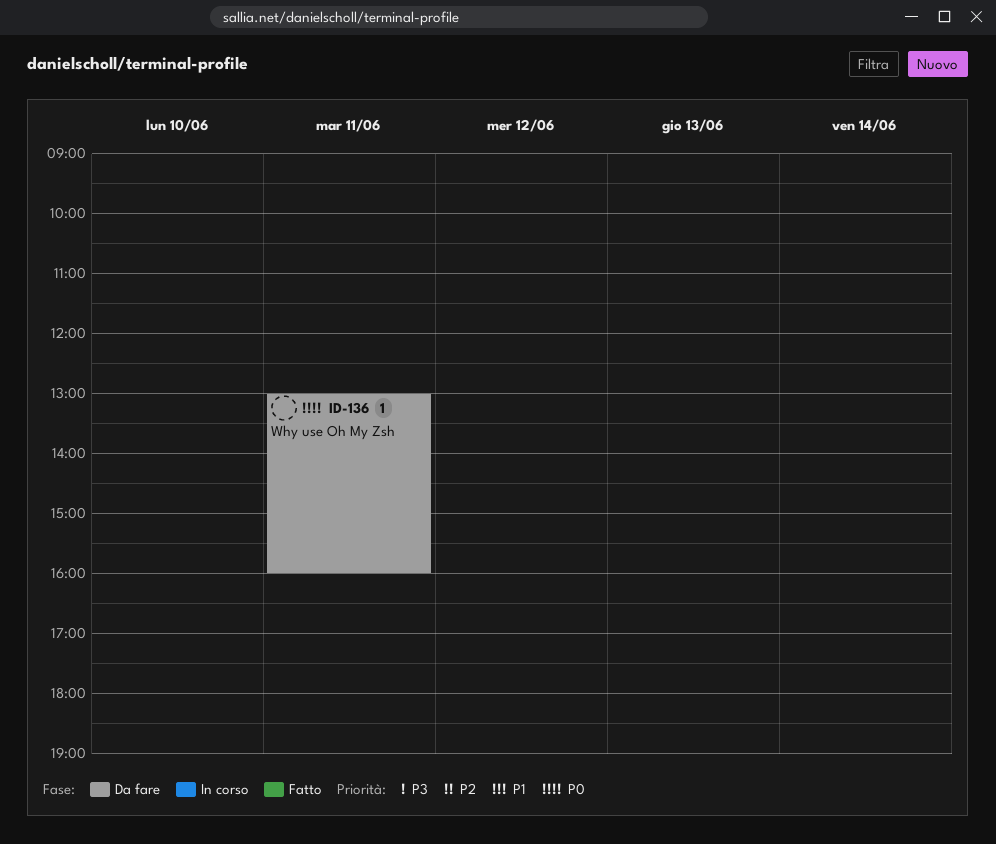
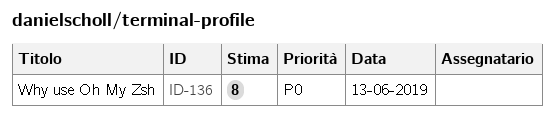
ID-136, estimate: 1 -> 8
ID-136, day: Jun 11 -> Jun 13

